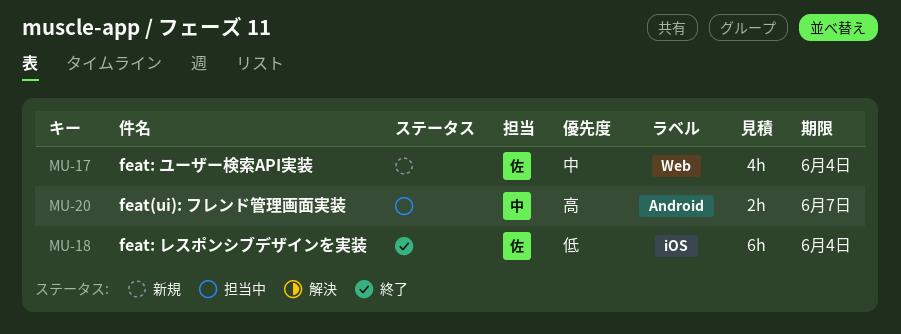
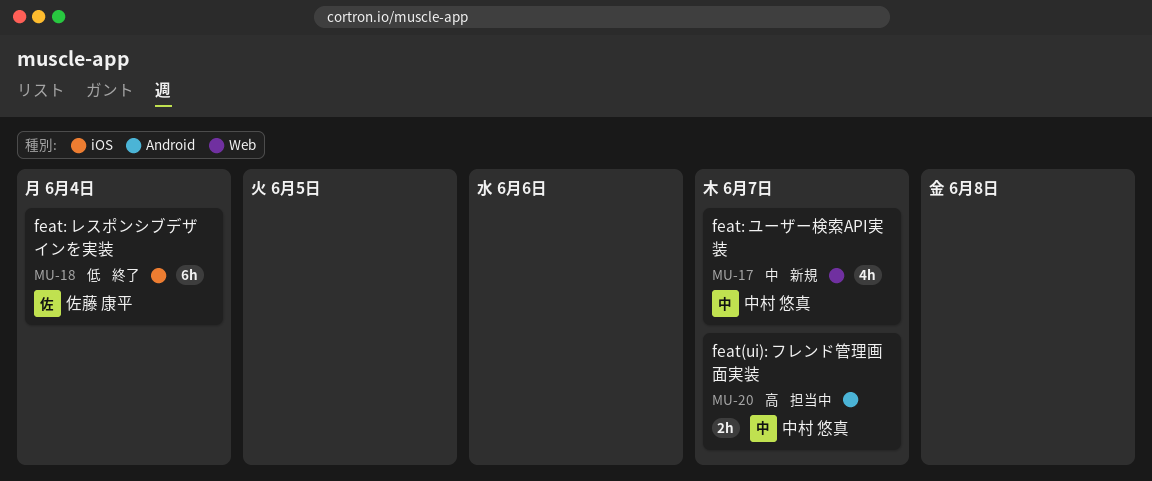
MU-17, owner: 佐藤 康平 -> 中村 悠真
MU-17, due: Jun 4 -> Jun 7

